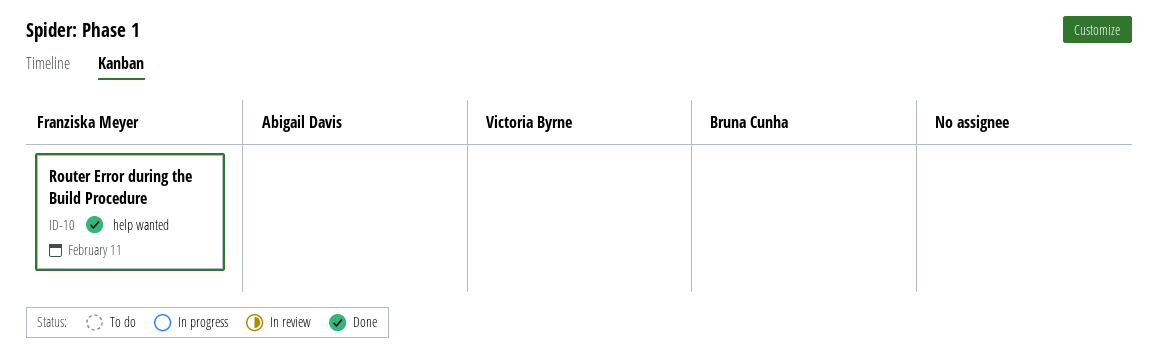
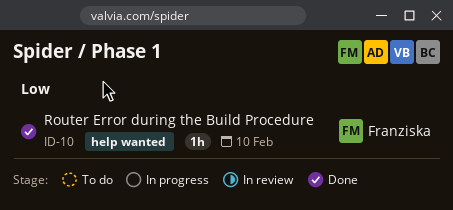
ID-10, due: Feb 11 -> Feb 10

